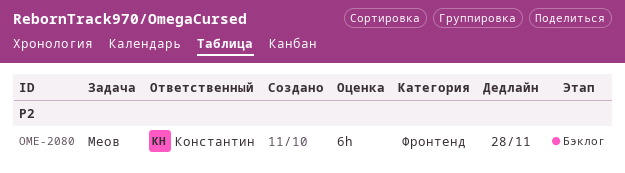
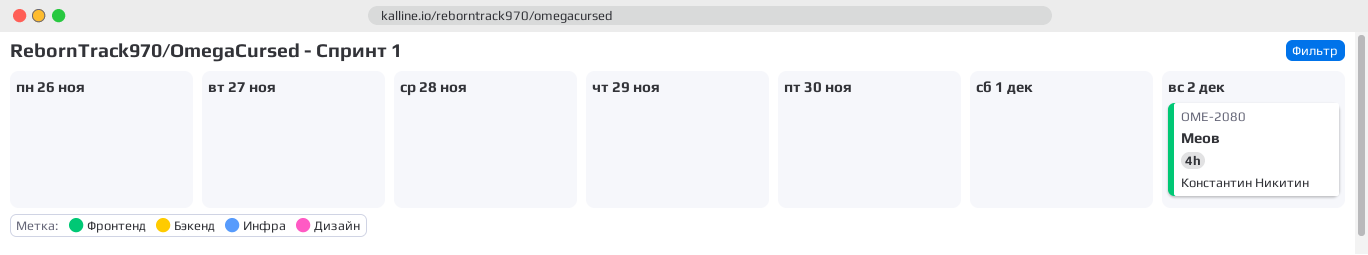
OME-2080, estimate: 6h -> 4h
OME-2080, due: Nov 28 -> Dec 2

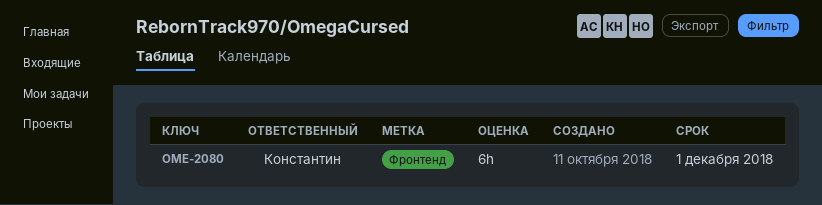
OME-2080, estimate: 4h -> 6h
OME-2080, due: Dec 2 -> Dec 1

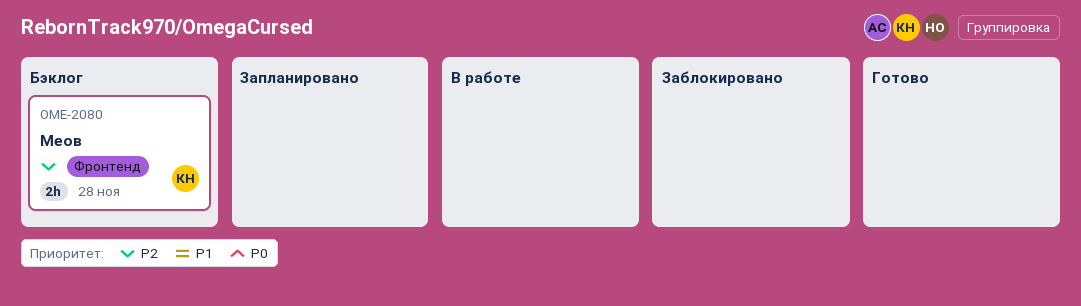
OME-2080, estimate: 6h -> 2h
OME-2080, due: Dec 1 -> Nov 28

